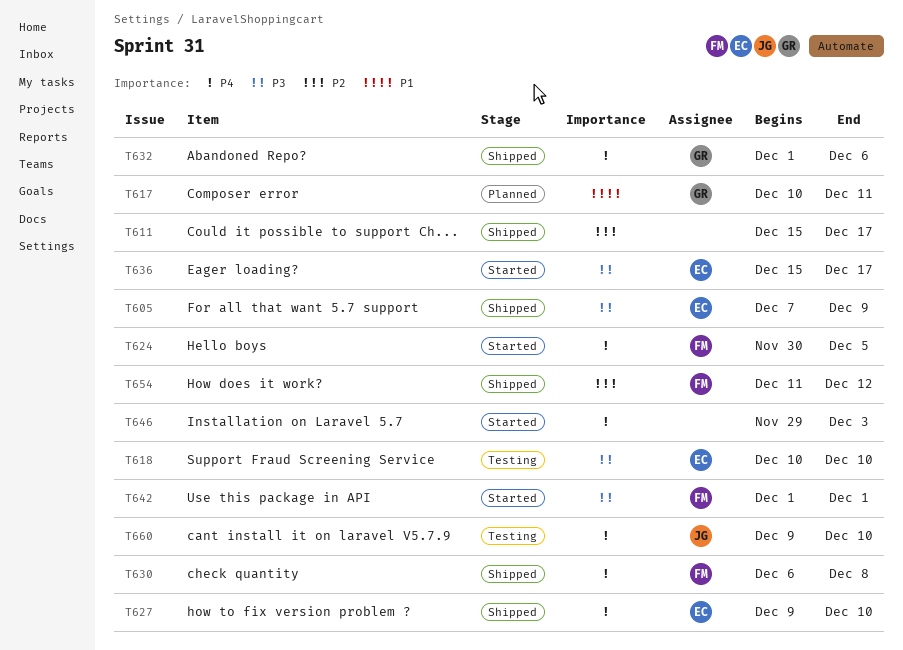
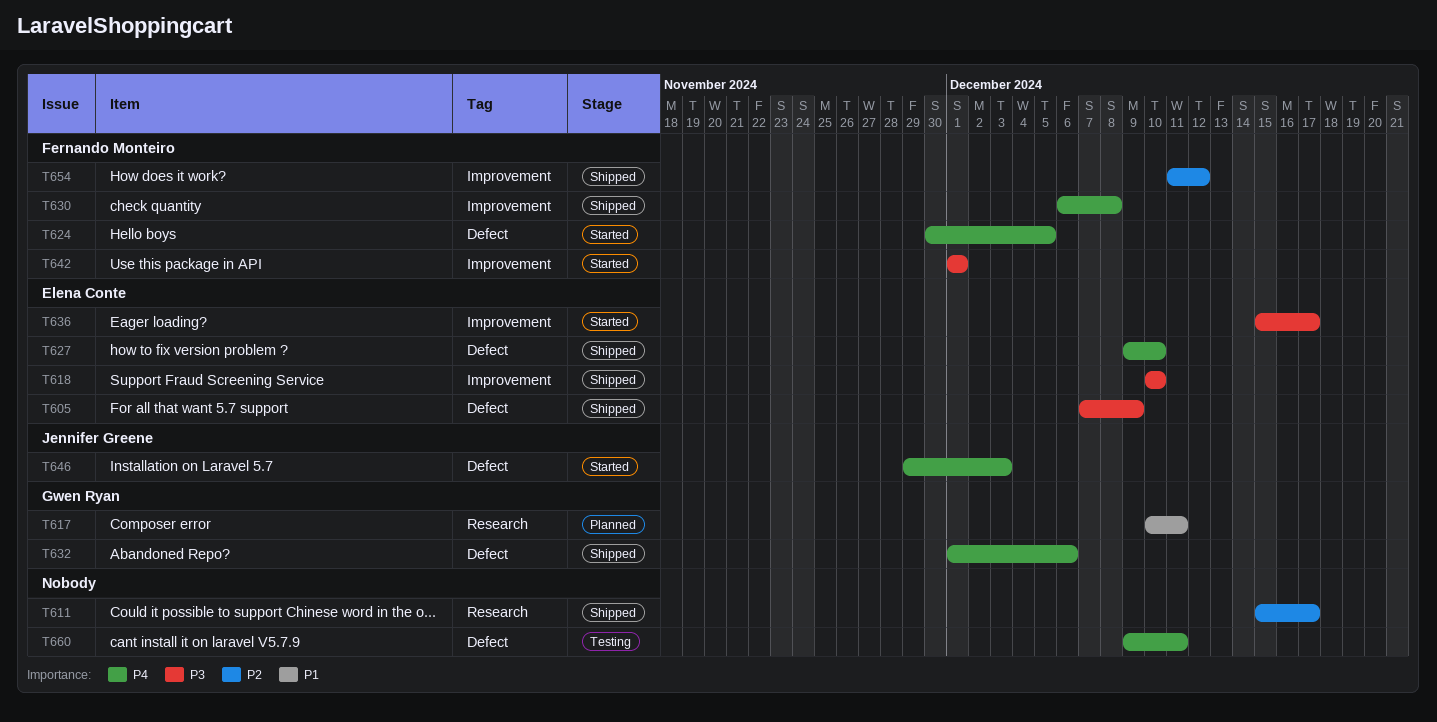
T618, status: Testing -> Shipped
T646, owner: none -> Jennifer Greene
T660, owner: Jennifer Greene -> none
T660, due: Dec 10 -> Dec 11

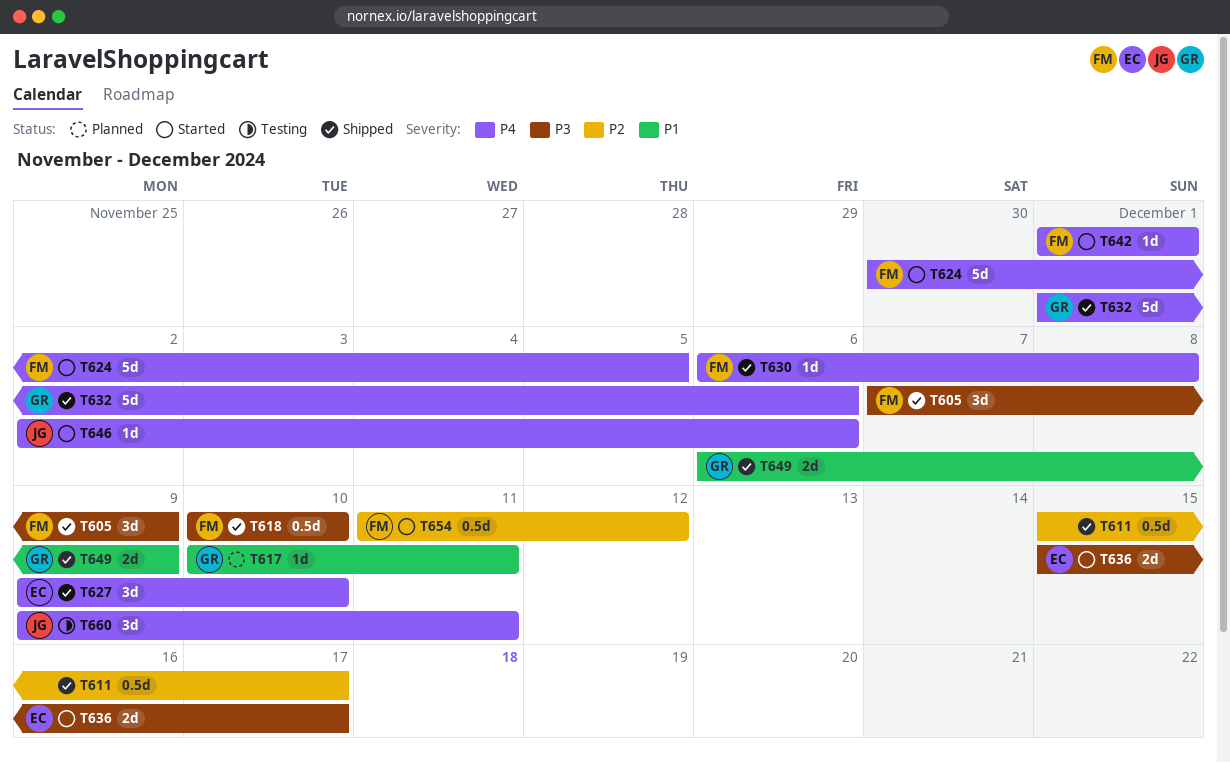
T605, owner: Elena Conte -> Fernando Monteiro
T618, owner: Elena Conte -> Fernando Monteiro
T642, priority: P3 -> P4
T646, start: Nov 29 -> Dec 2
T646, due: Dec 3 -> Dec 6
T649: none -> present
T654, status: Shipped -> Started
T660, owner: none -> Jennifer Greene

